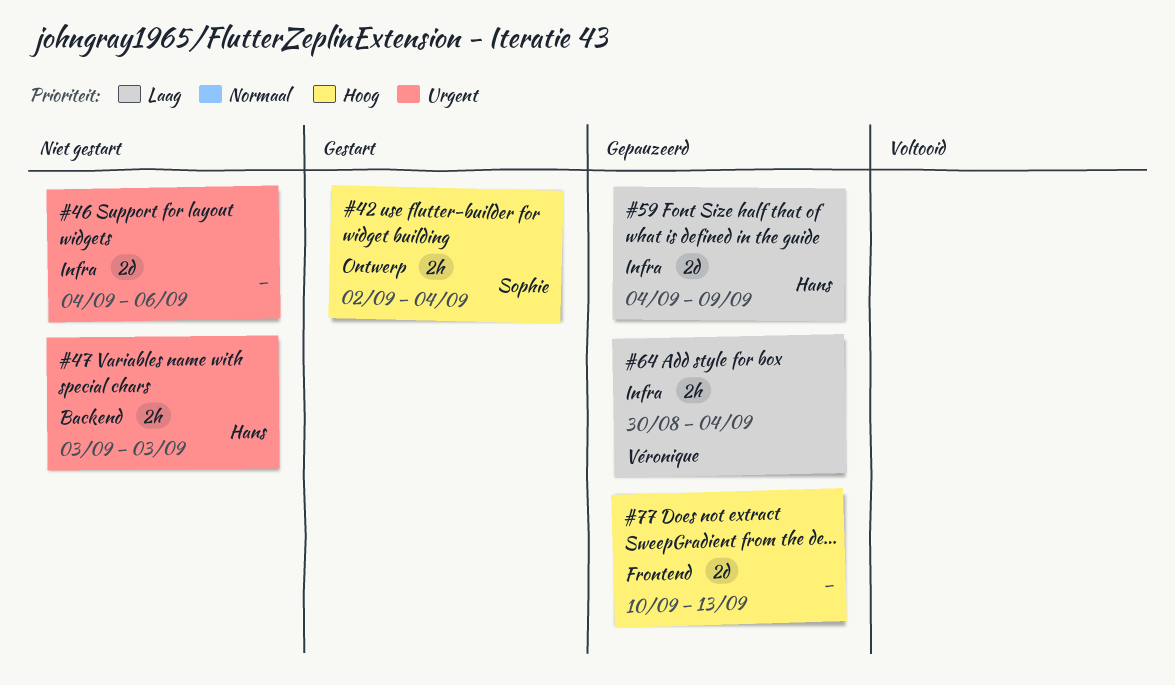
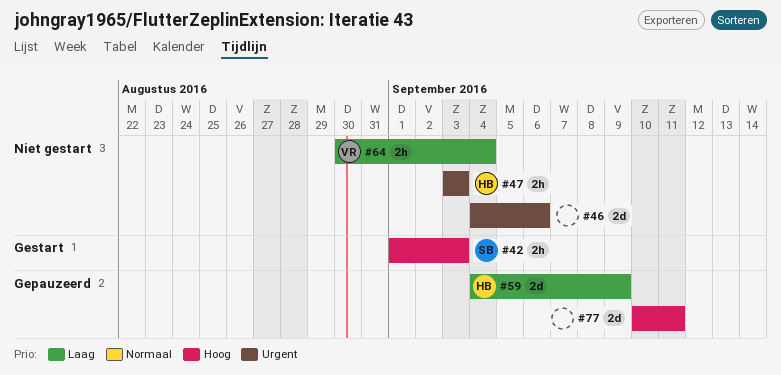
#42, start: Sep 2 -> Sep 1
#42, due: Sep 4 -> Sep 3
#64, status: Gepauzeerd -> Niet gestart
#77, due: Sep 13 -> Sep 11

